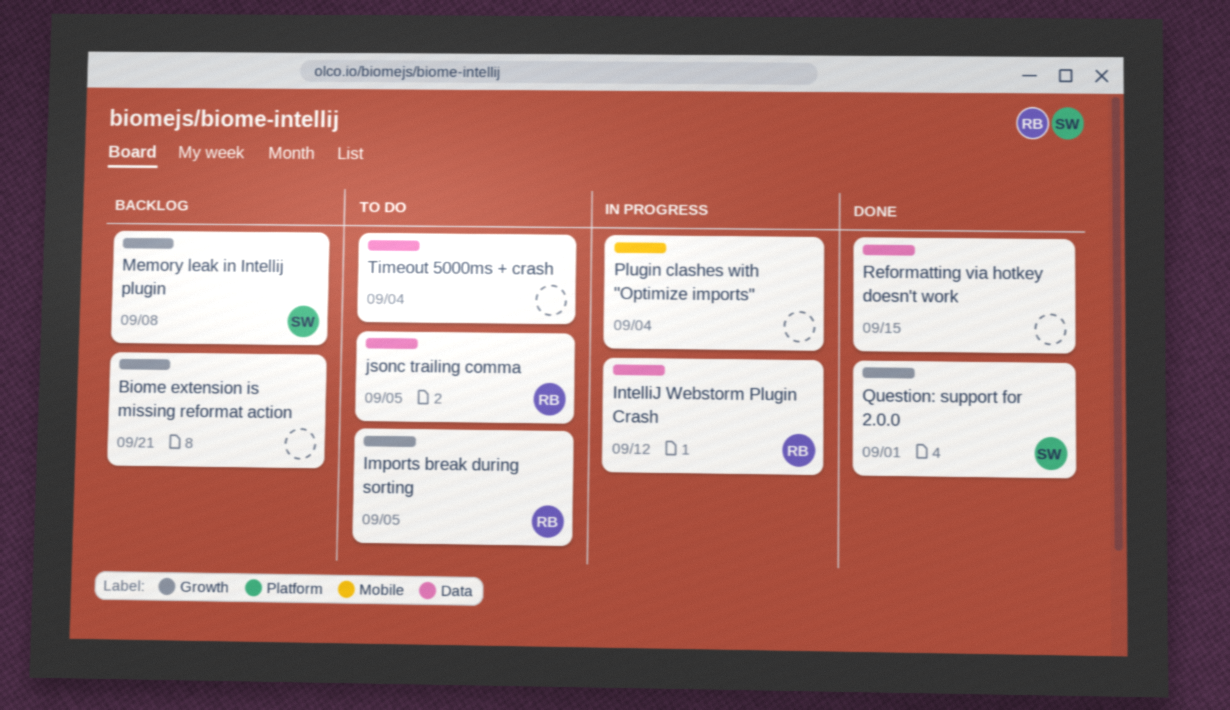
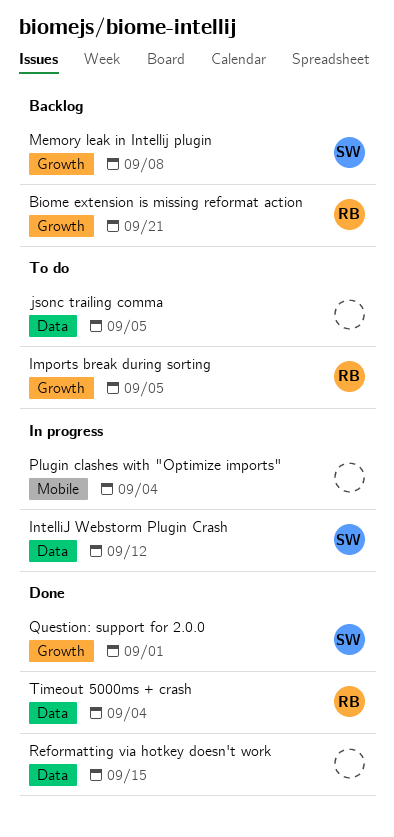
Biome extension is missing reformat action, owner: none -> RB
IntelliJ Webstorm Plugin Crash, owner: RB -> SW
jsonc trailing comma, owner: RB -> none
Timeout 5000ms + crash, status: To do -> Done
Timeout 5000ms + crash, owner: none -> RB

